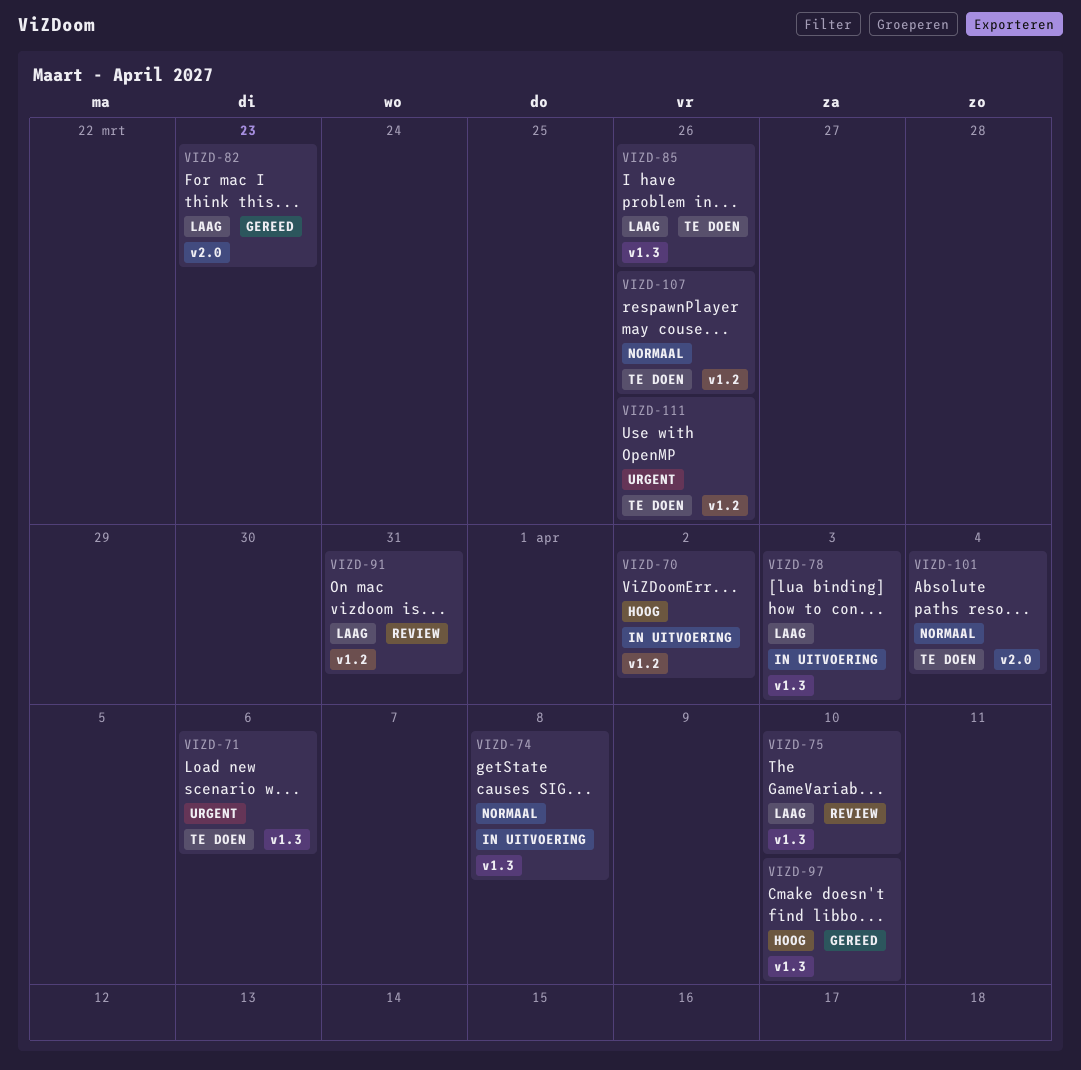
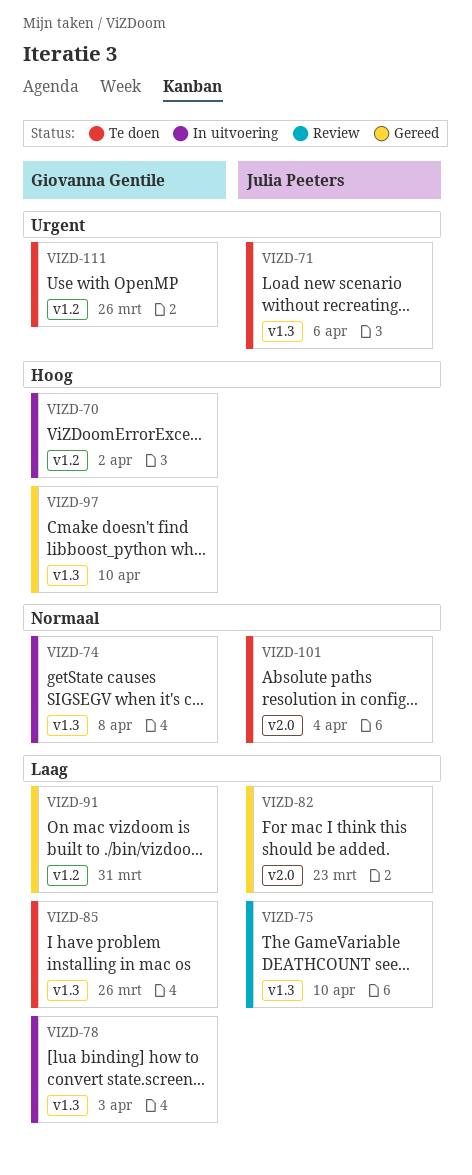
VIZD-91, status: Review -> Gereed
VIZD-107: present -> none

